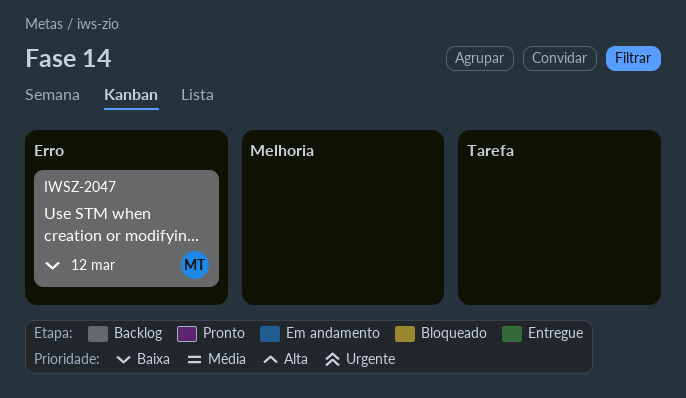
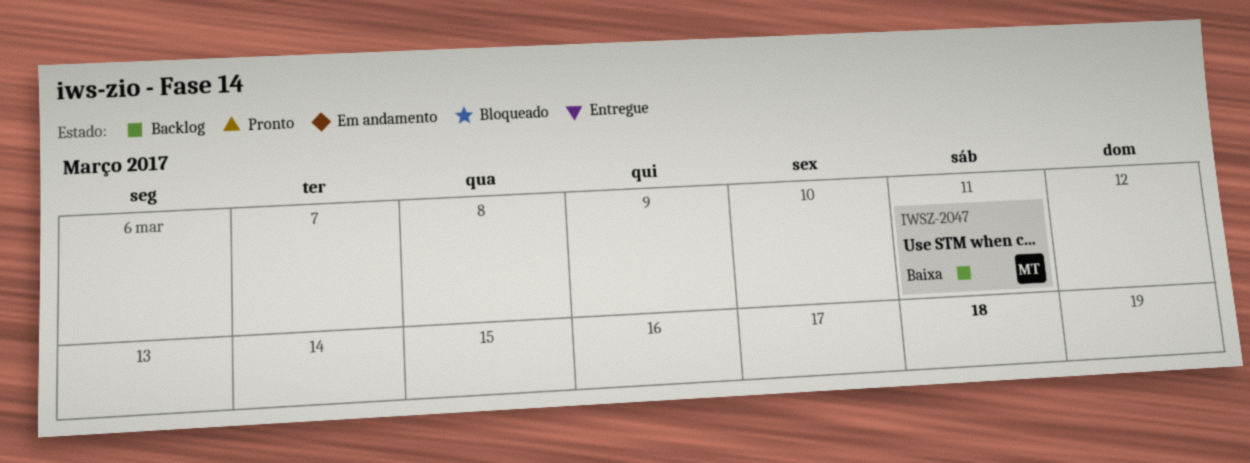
IWSZ-2047, due: Mar 12 -> Mar 11

